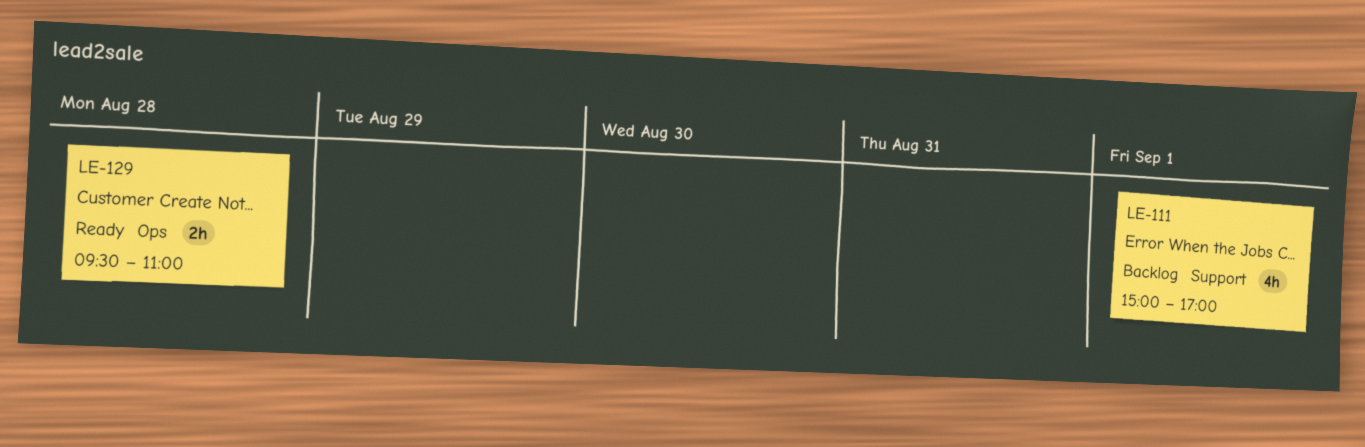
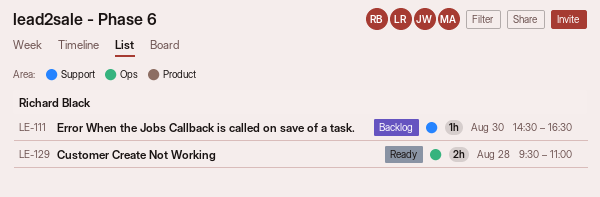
LE-111, estimate: 4h -> 1h
LE-111, day: Sep 1 -> Aug 30
LE-111, begins: 15:00 -> 14:30
LE-111, ends: 17:00 -> 16:30

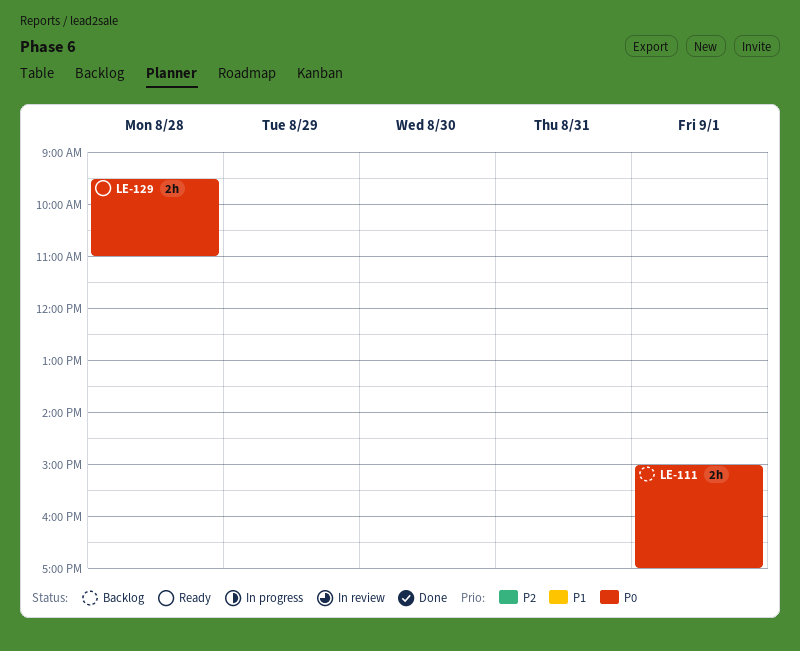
LE-111, estimate: 1h -> 2h
LE-111, day: Aug 30 -> Sep 1
LE-111, begins: 14:30 -> 15:00
LE-111, ends: 16:30 -> 17:00

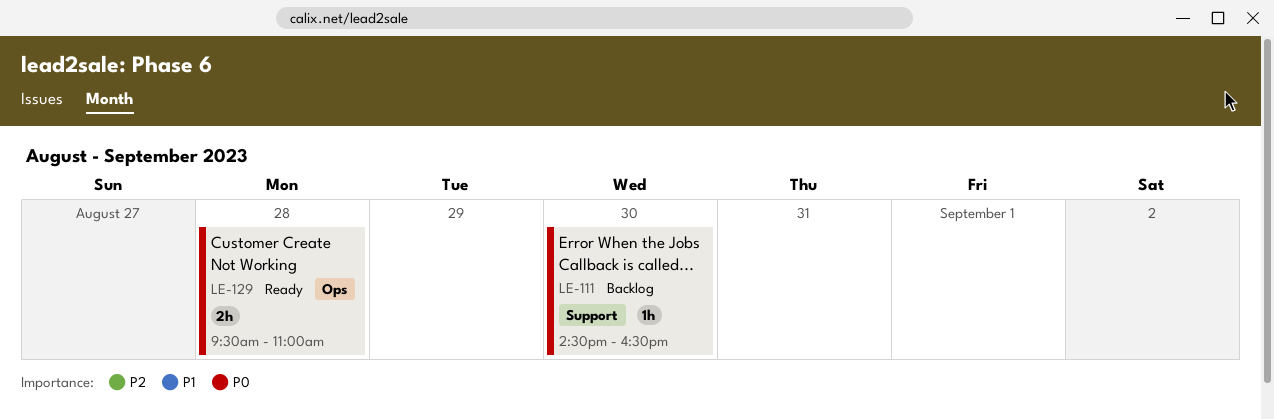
LE-111, estimate: 2h -> 1h
LE-111, day: Sep 1 -> Aug 30
LE-111, begins: 15:00 -> 14:30
LE-111, ends: 17:00 -> 16:30

